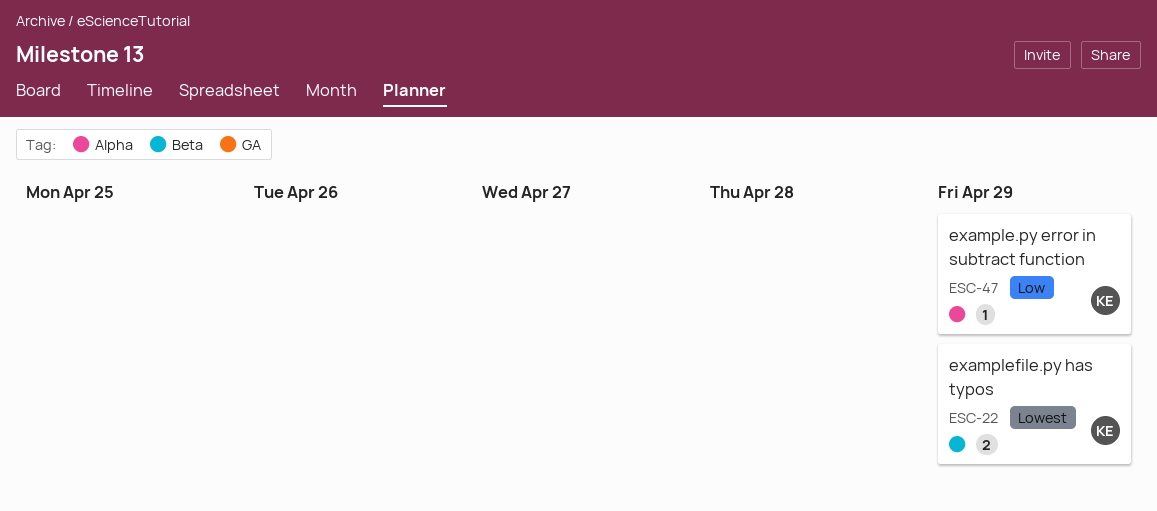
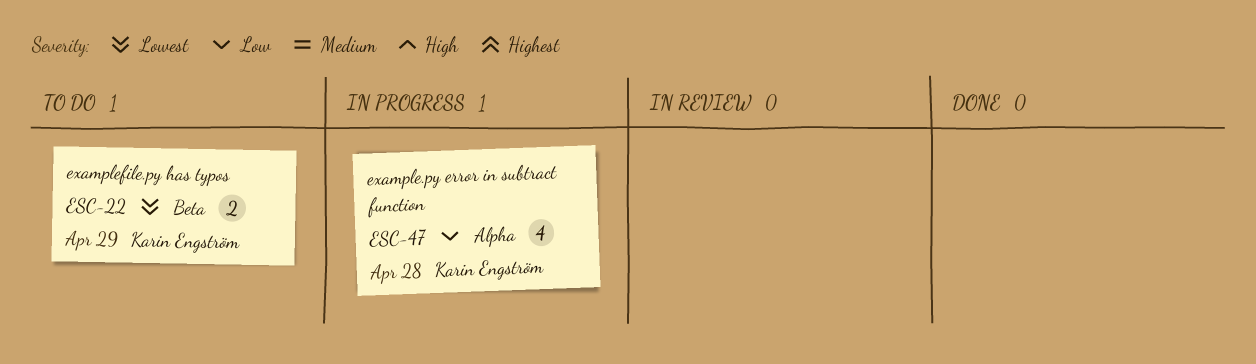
ESC-47, estimate: 1 -> 4
ESC-47, due: Apr 29 -> Apr 28

